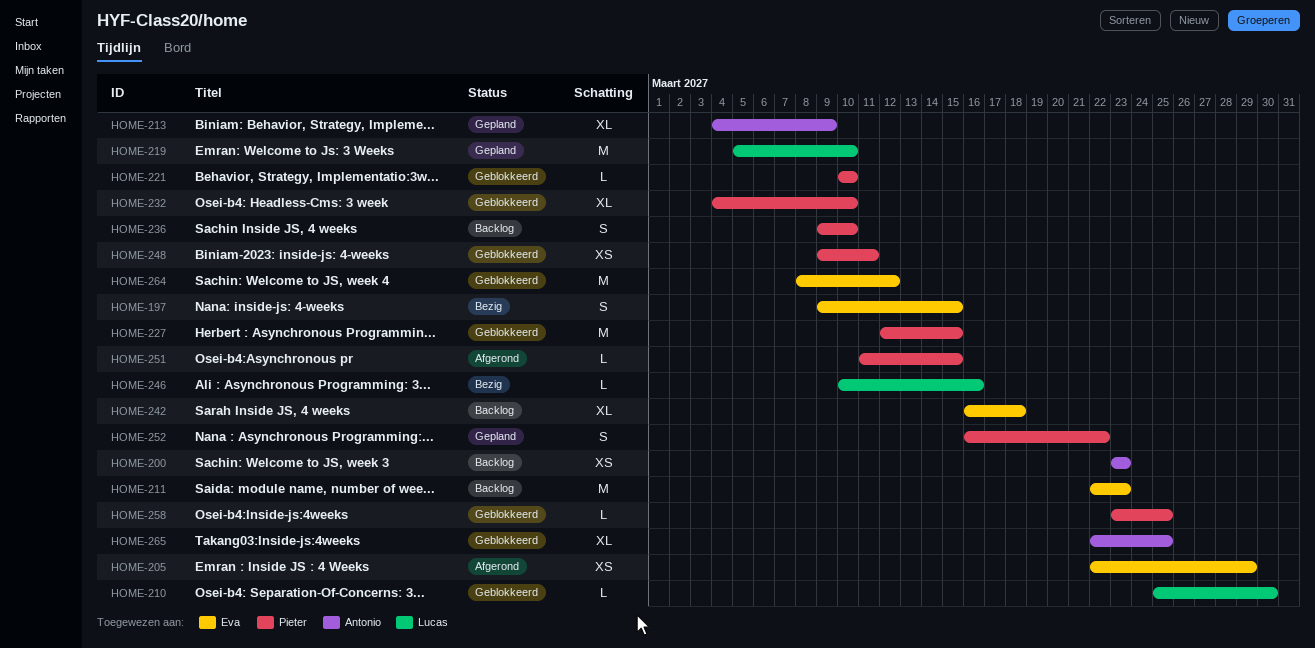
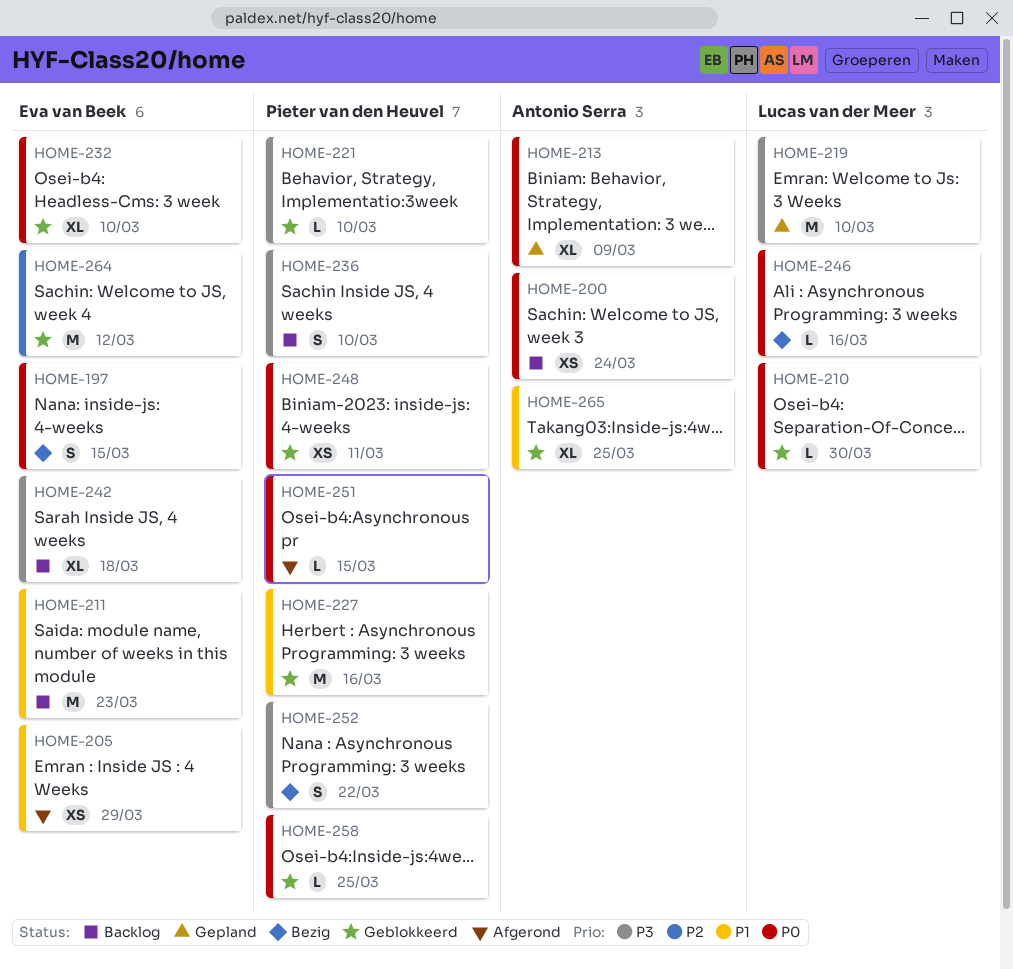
HOME-200, due: Mar 23 -> Mar 24
HOME-227, due: Mar 15 -> Mar 16
HOME-232, owner: Pieter van den Heuvel -> Eva van Beek
HOME-252, status: Gepland -> Bezig

